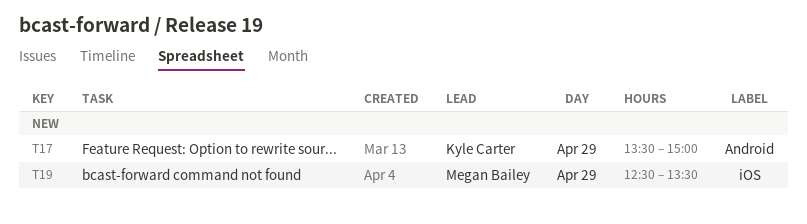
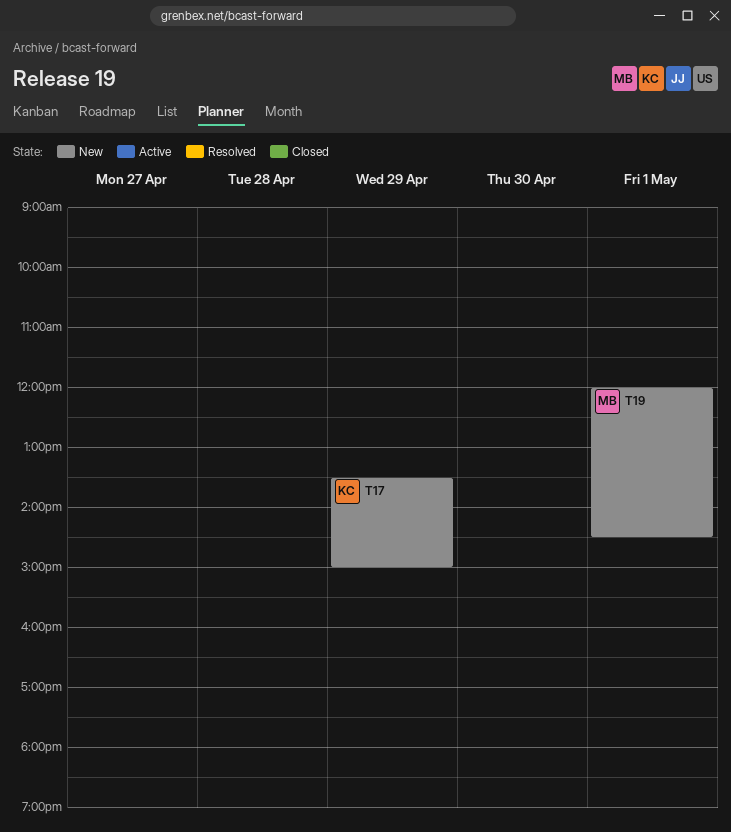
T19, day: Apr 29 -> May 1
T19, begins: 12:30 -> 12:00
T19, ends: 13:30 -> 14:30

